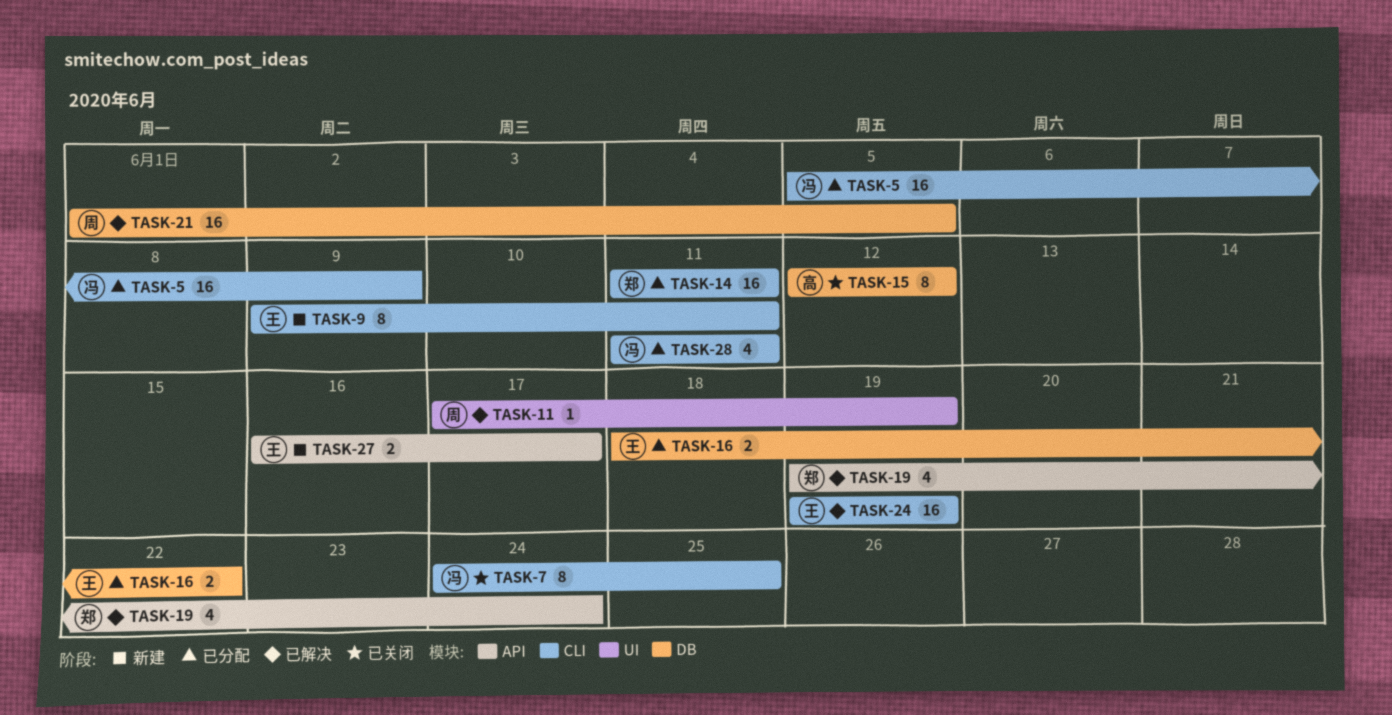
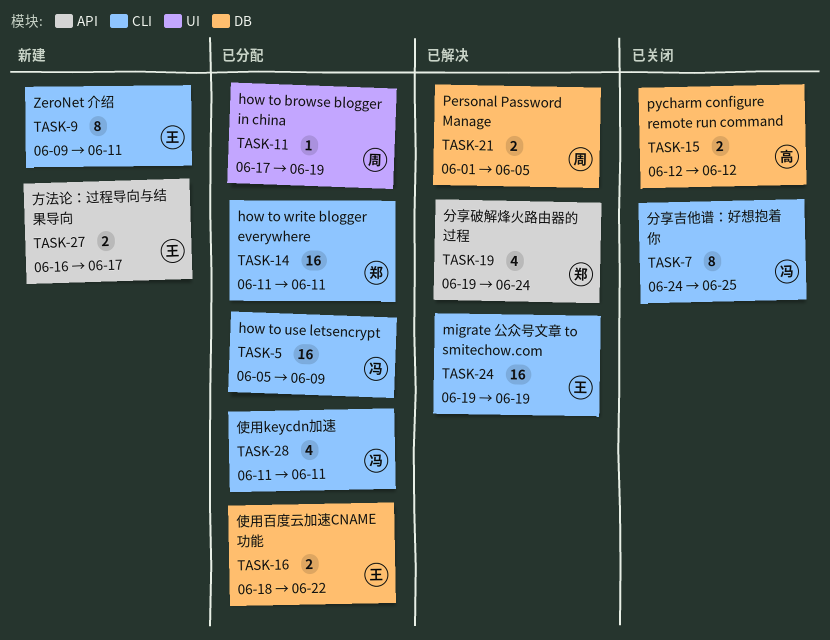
TASK-11, status: 已解决 -> 已分配
TASK-15, estimate: 8 -> 2
TASK-21, estimate: 16 -> 2

